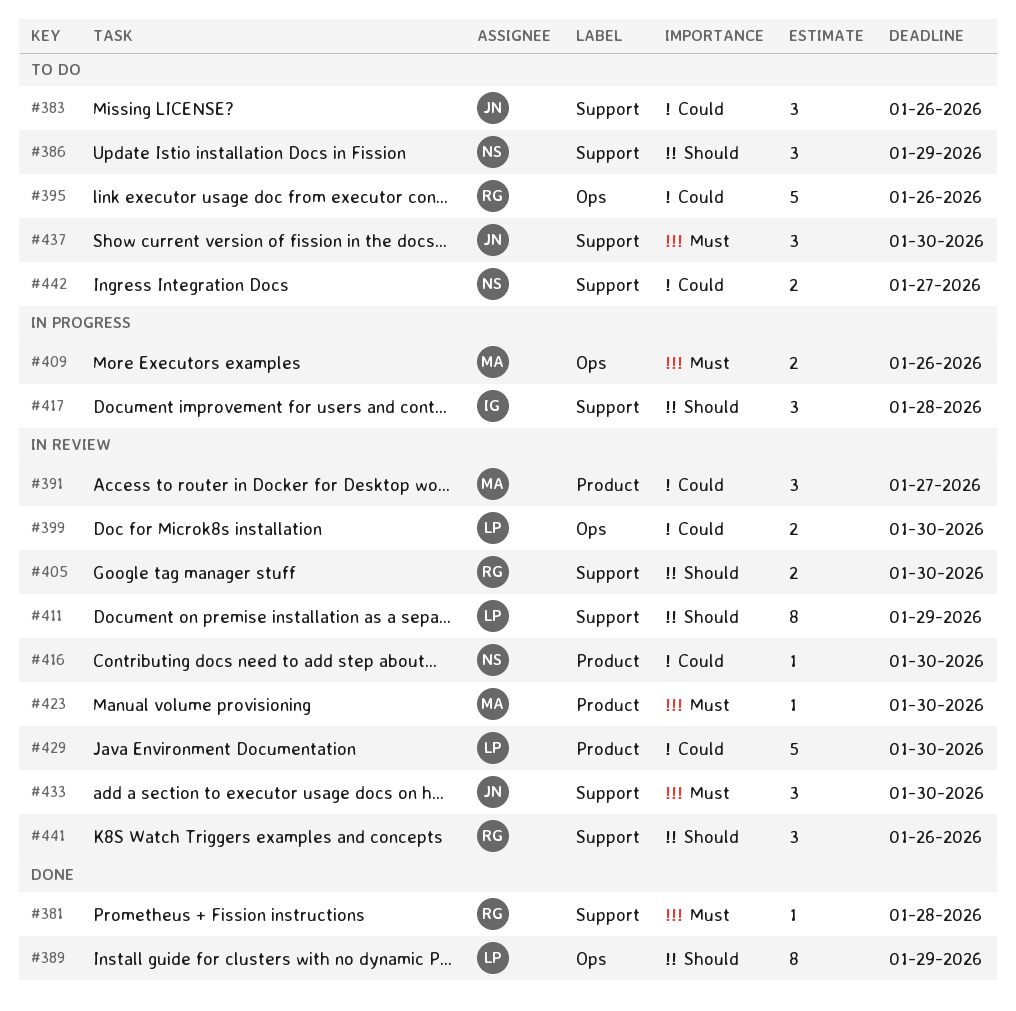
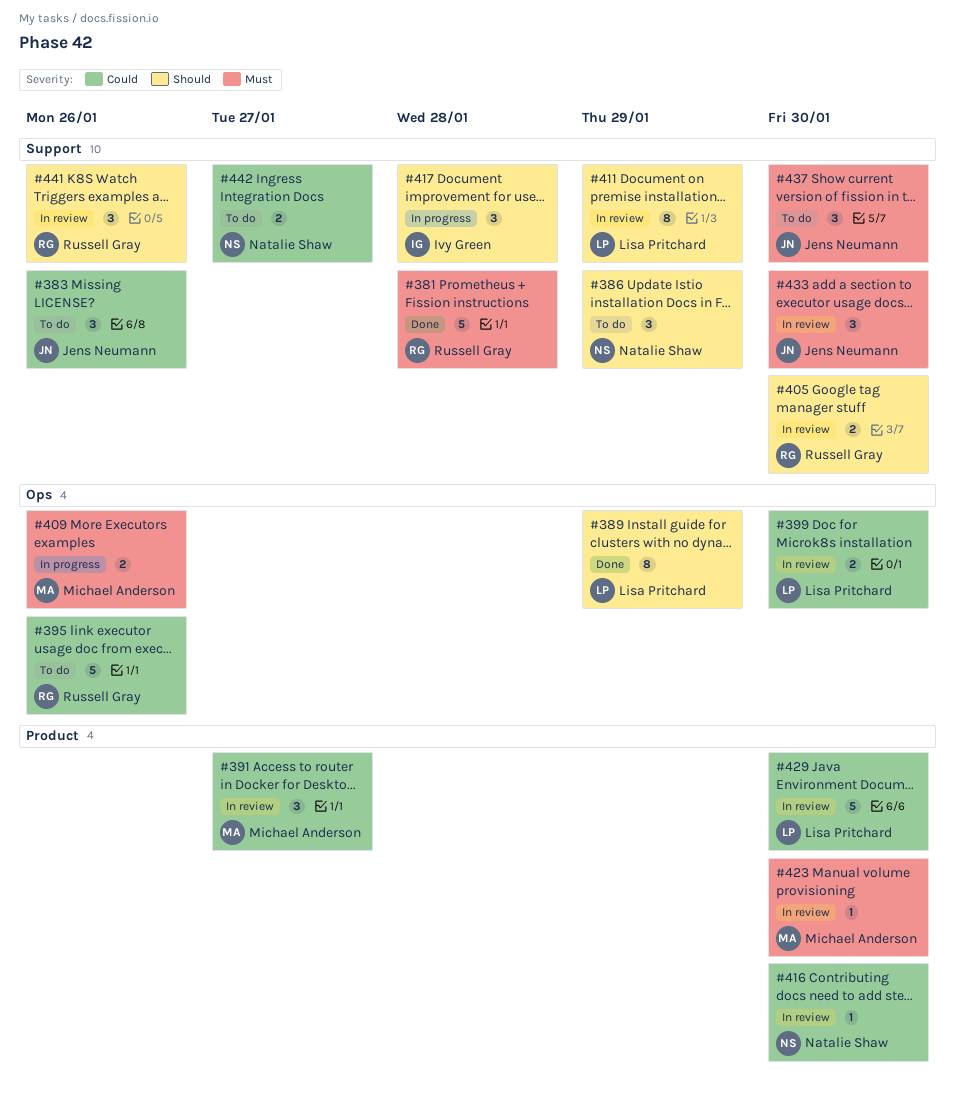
#381, estimate: 1 -> 5

